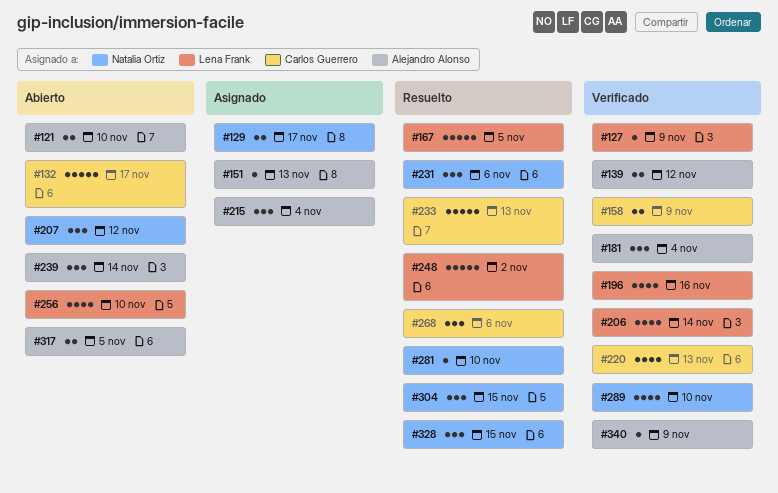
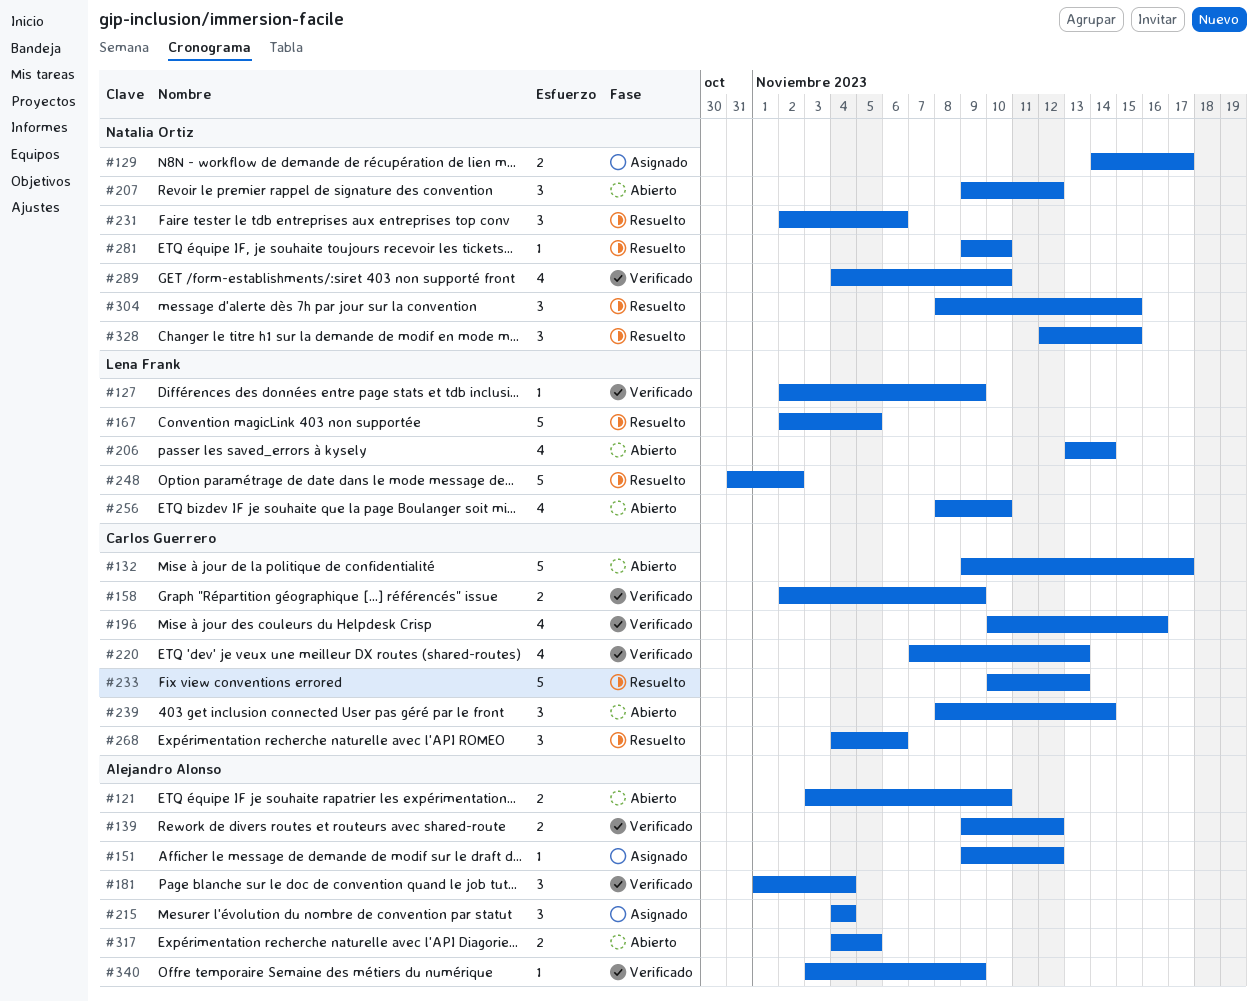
#151, due: Nov 13 -> Nov 12
#196, owner: Lena Frank -> Carlos Guerrero
#206, status: Verificado -> Abierto
#239, owner: Alejandro Alonso -> Carlos Guerrero

